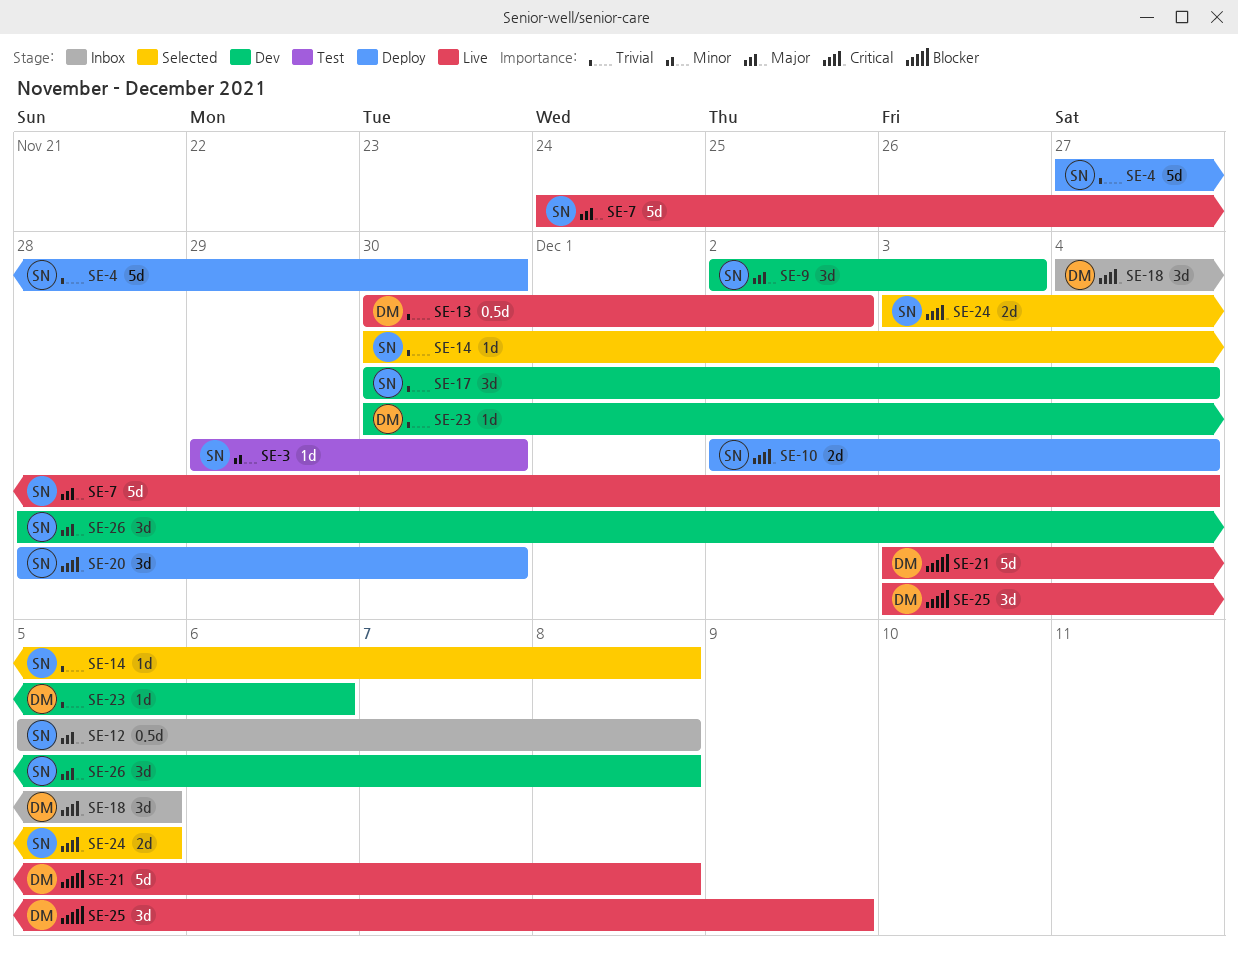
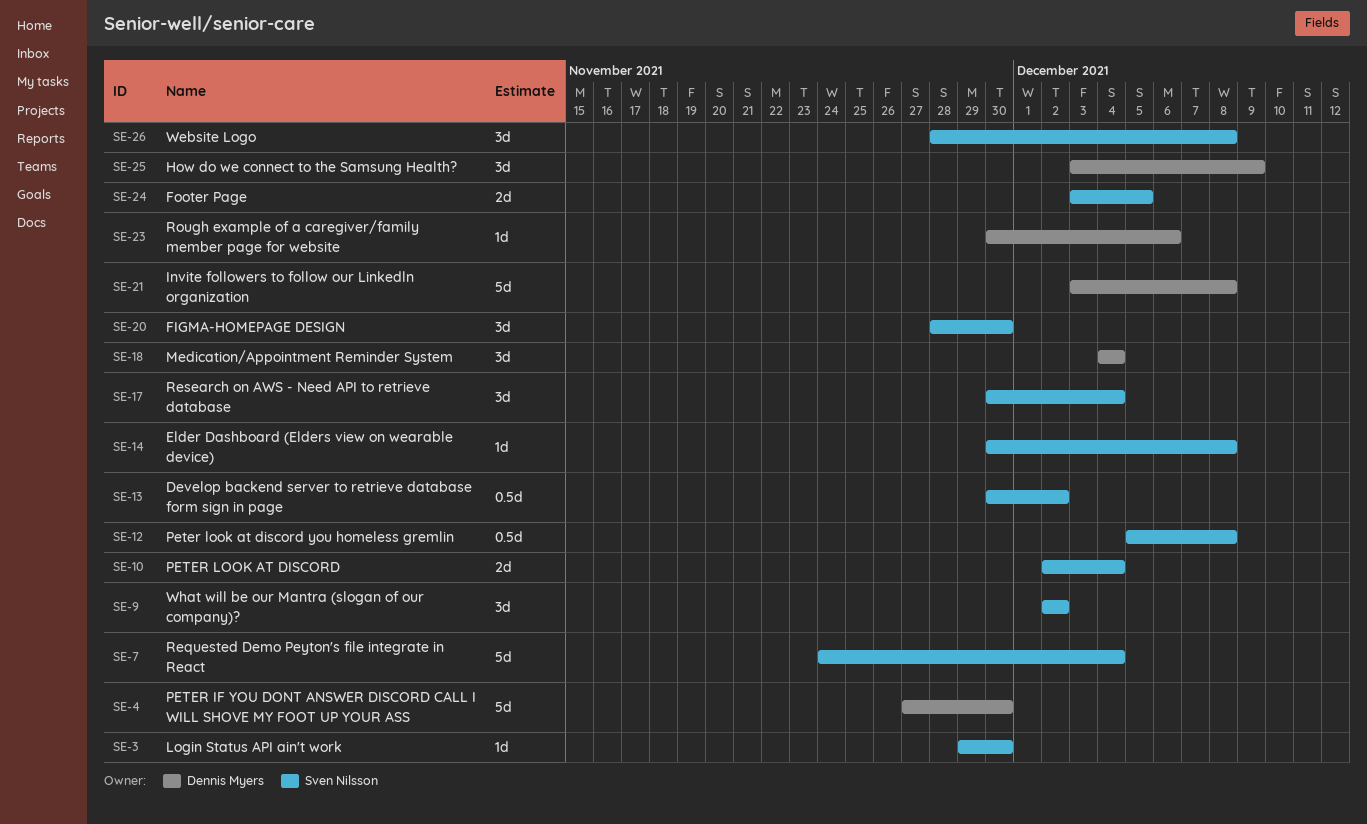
SE-4, owner: Sven Nilsson -> Dennis Myers
SE-9, due: Dec 3 -> Dec 2
SE-13, owner: Dennis Myers -> Sven Nilsson
SE-18, due: Dec 5 -> Dec 4

